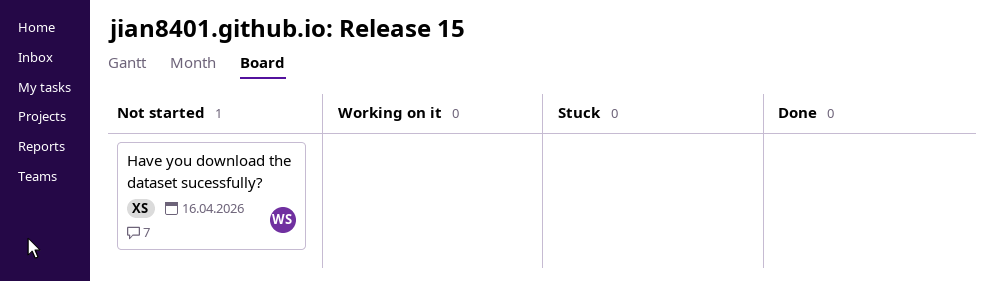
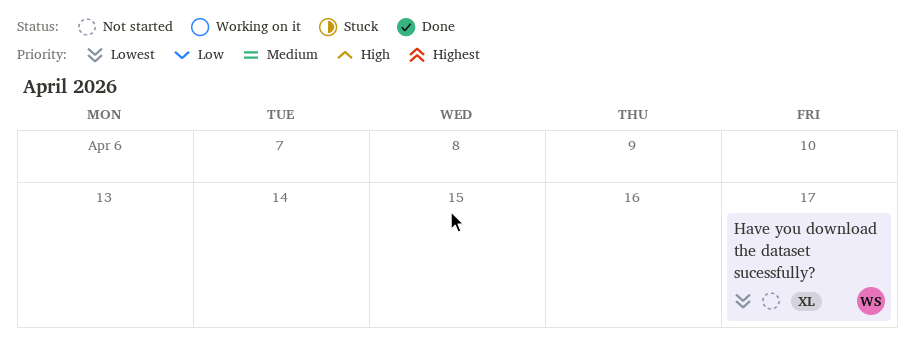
Have you download the dataset sucessfully?, estimate: XS -> XL
Have you download the dataset sucessfully?, due: Apr 16 -> Apr 17

